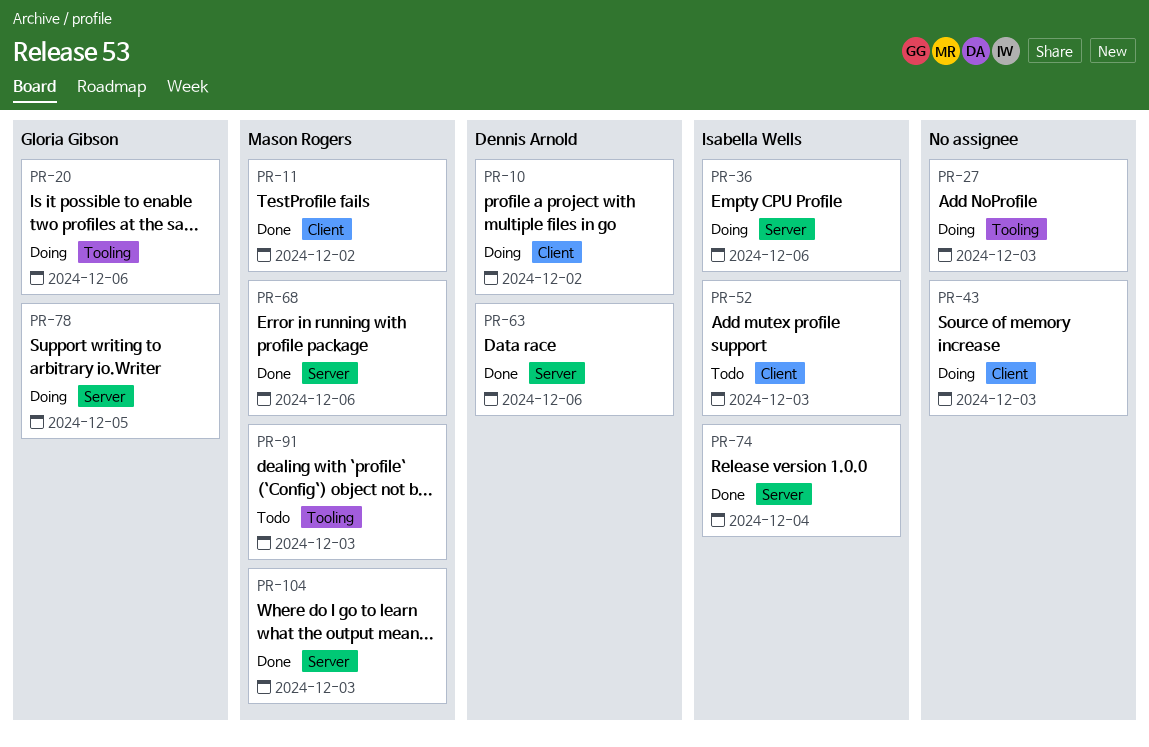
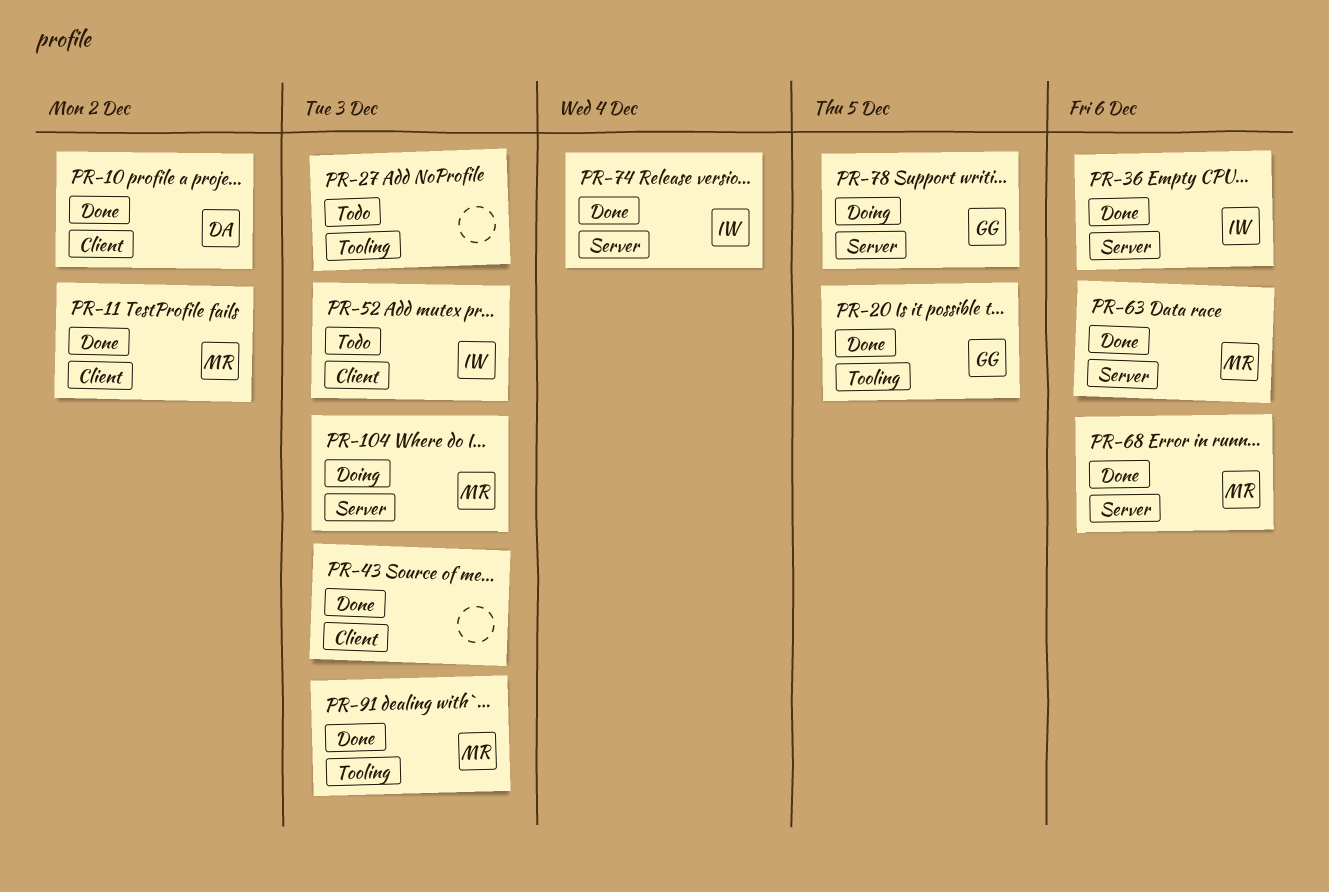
PR-10, status: Doing -> Done
PR-20, status: Doing -> Done
PR-20, due: Dec 6 -> Dec 5
PR-27, status: Doing -> Todo
PR-36, status: Doing -> Done
PR-43, status: Doing -> Done
PR-63, owner: Dennis Arnold -> Mason Rogers
PR-91, status: Todo -> Done
PR-104, status: Done -> Doing

